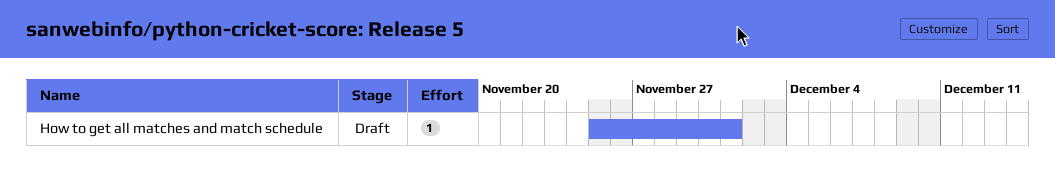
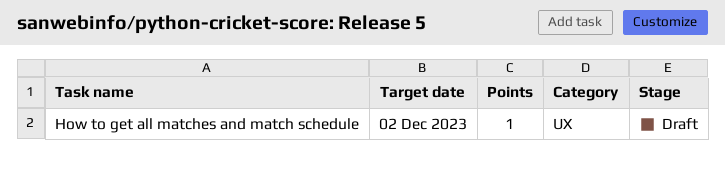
How to get all matches and match schedule, due: Dec 1 -> Dec 2

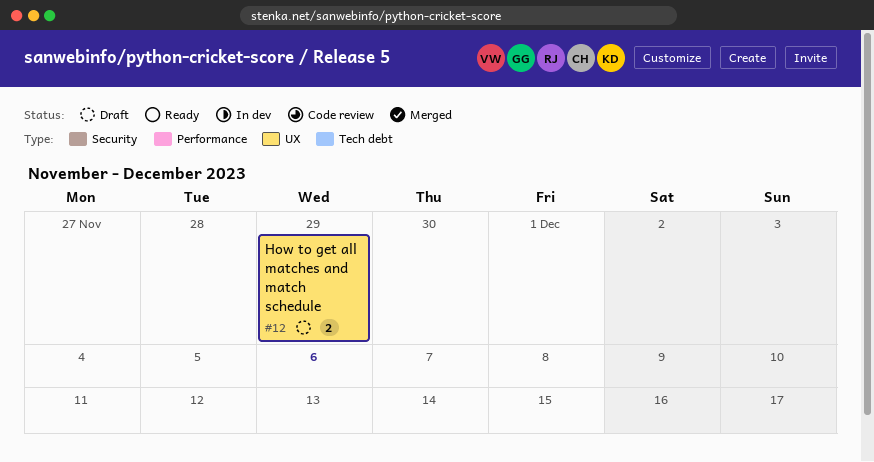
How to get all matches and match schedule, estimate: 1 -> 2
How to get all matches and match schedule, due: Dec 2 -> Nov 29

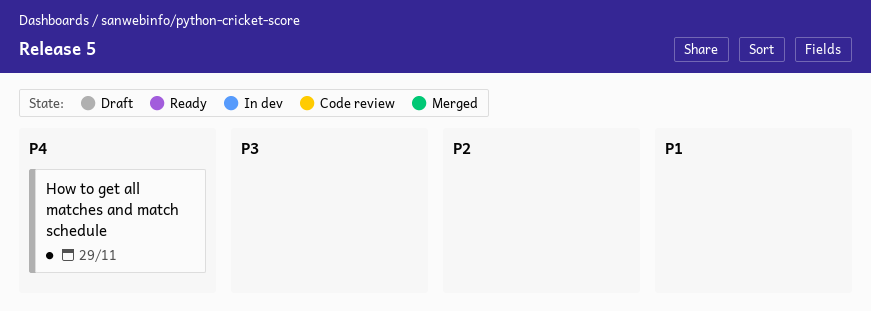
How to get all matches and match schedule, estimate: 2 -> 1

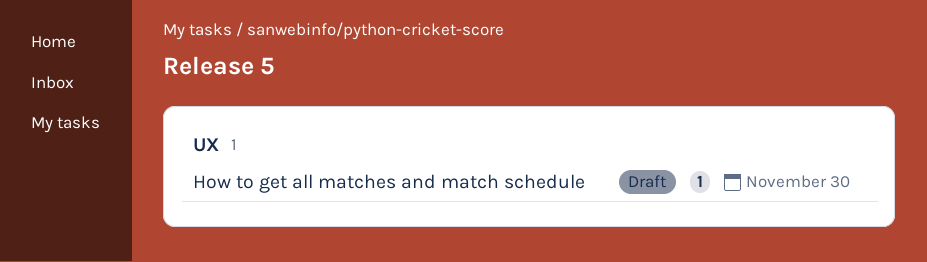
How to get all matches and match schedule, due: Nov 29 -> Nov 30

